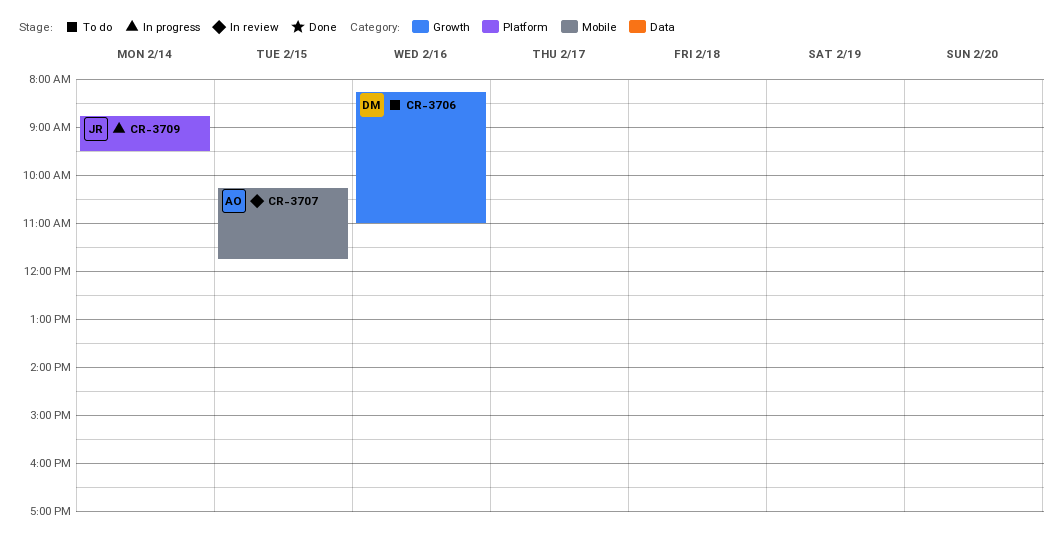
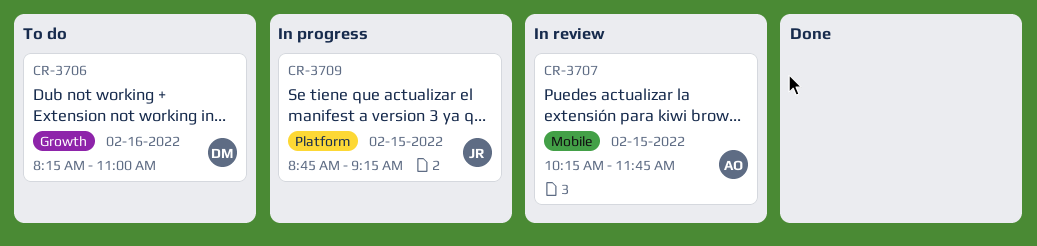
CR-3709, day: Feb 14 -> Feb 15
CR-3709, ends: 09:30 -> 09:15

